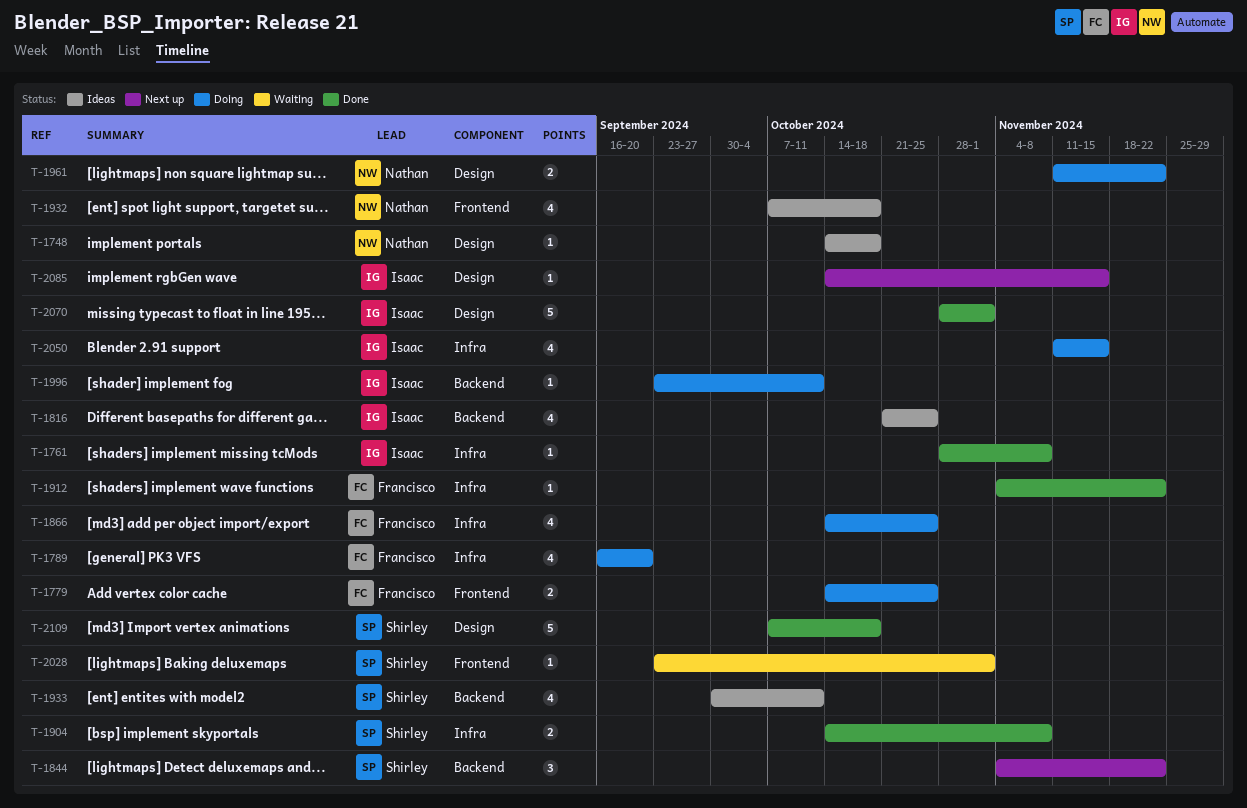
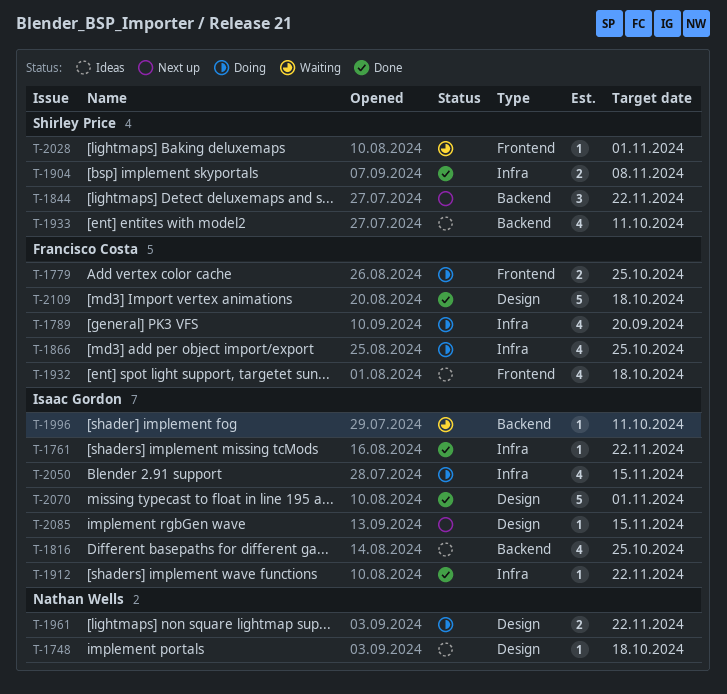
T-1761, due: Nov 8 -> Nov 22
T-1912, owner: Francisco Costa -> Isaac Gordon
T-1932, owner: Nathan Wells -> Francisco Costa
T-1996, status: Doing -> Waiting
T-2109, owner: Shirley Price -> Francisco Costa

